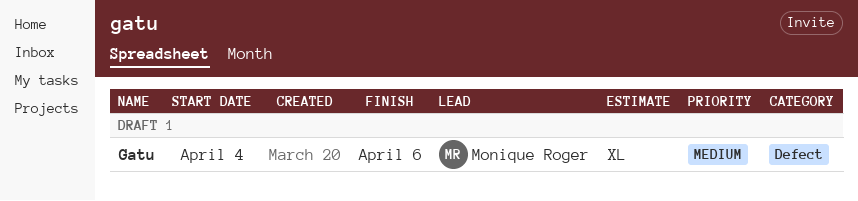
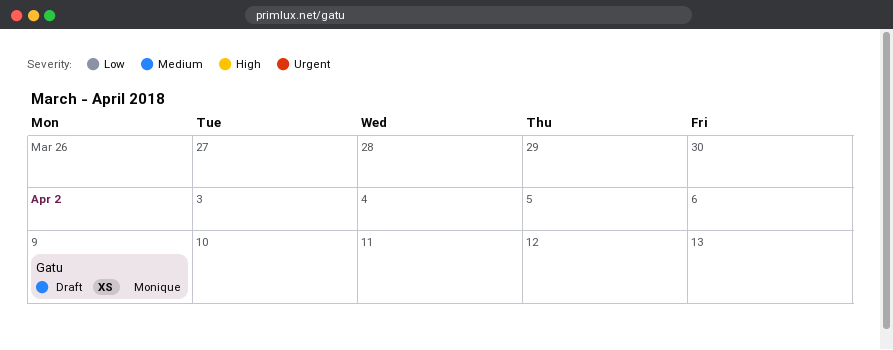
Gatu, estimate: XL -> XS
Gatu, due: Apr 6 -> Apr 9

